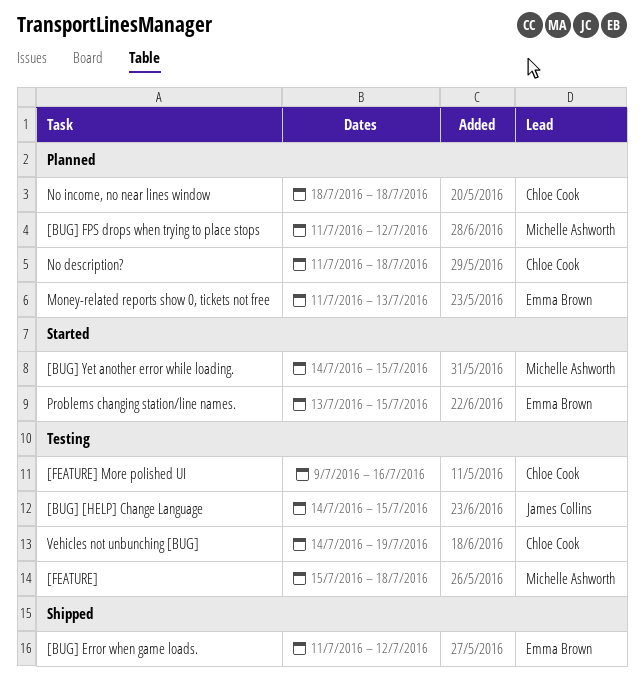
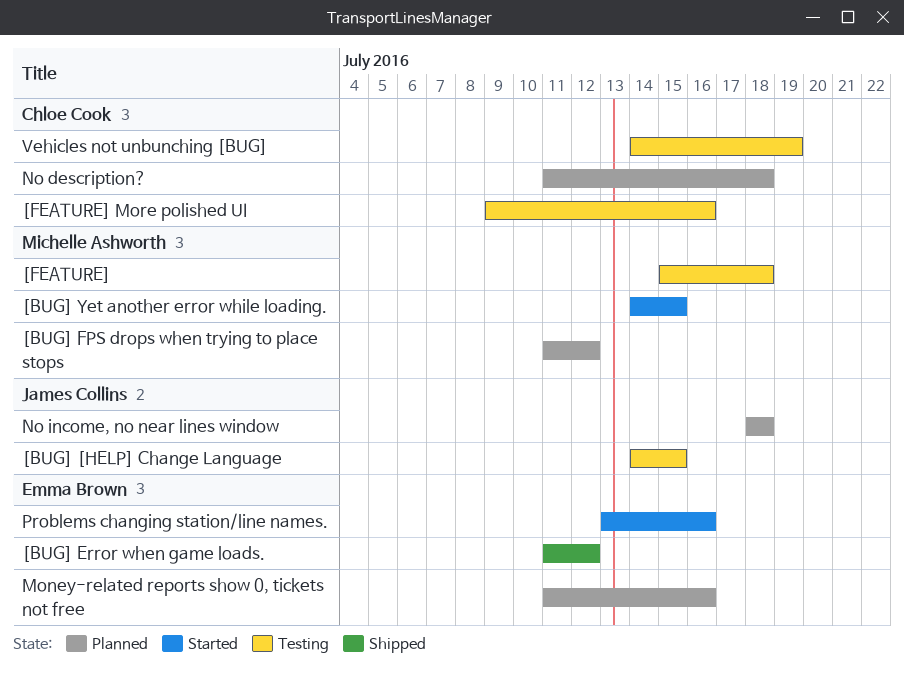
Money-related reports show 0, tickets not free, due: Jul 13 -> Jul 16
No income, no near lines window, owner: Chloe Cook -> James Collins
Problems changing station/line names., due: Jul 15 -> Jul 16

